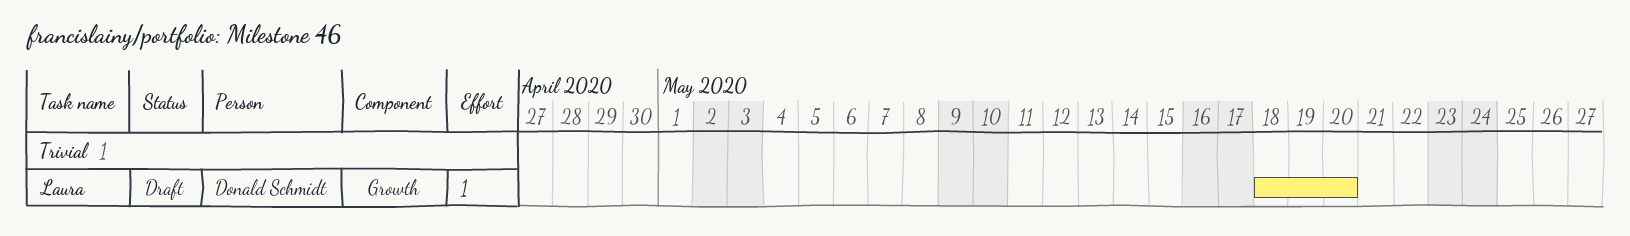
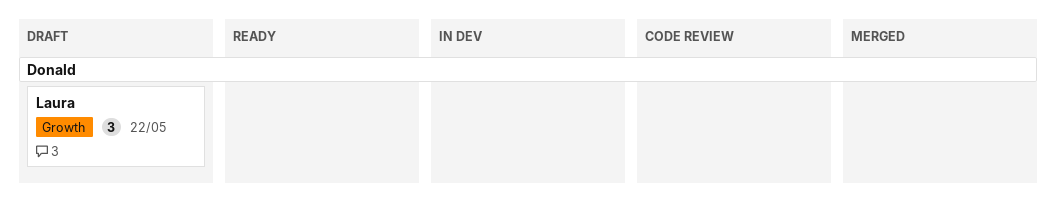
Laura, estimate: 1 -> 3
Laura, due: May 20 -> May 22

